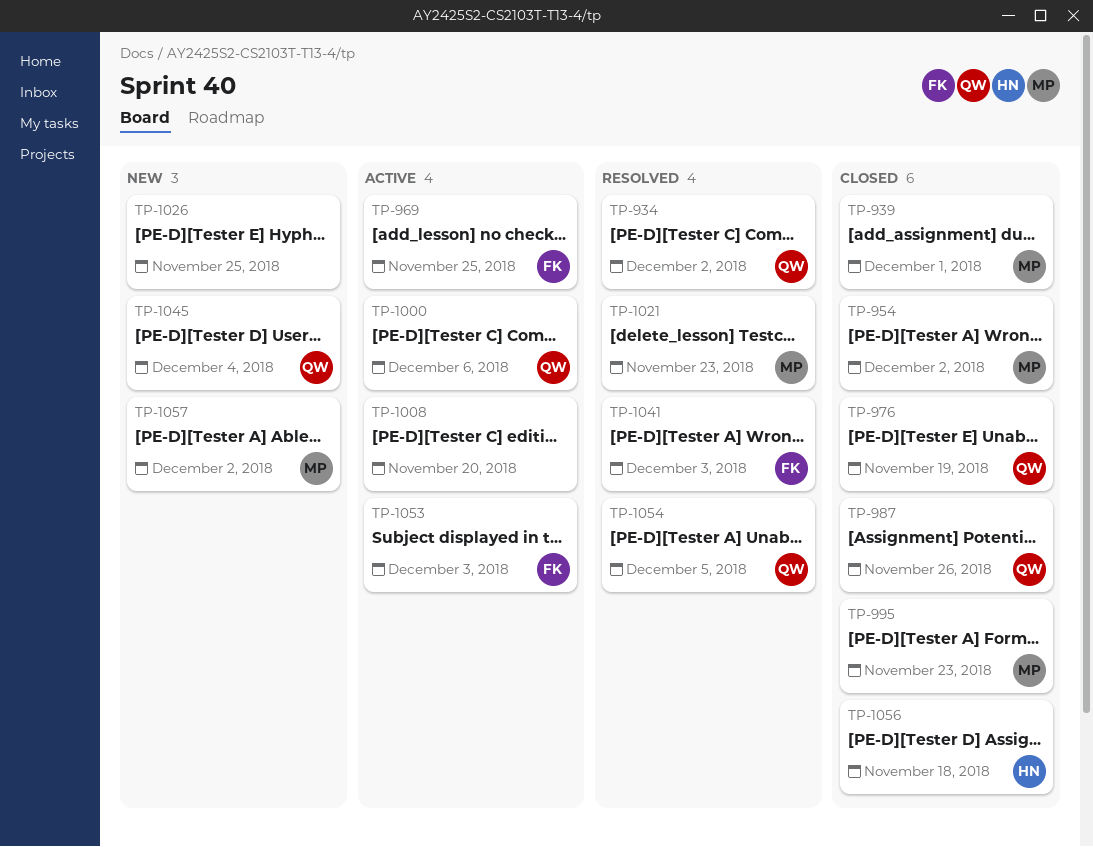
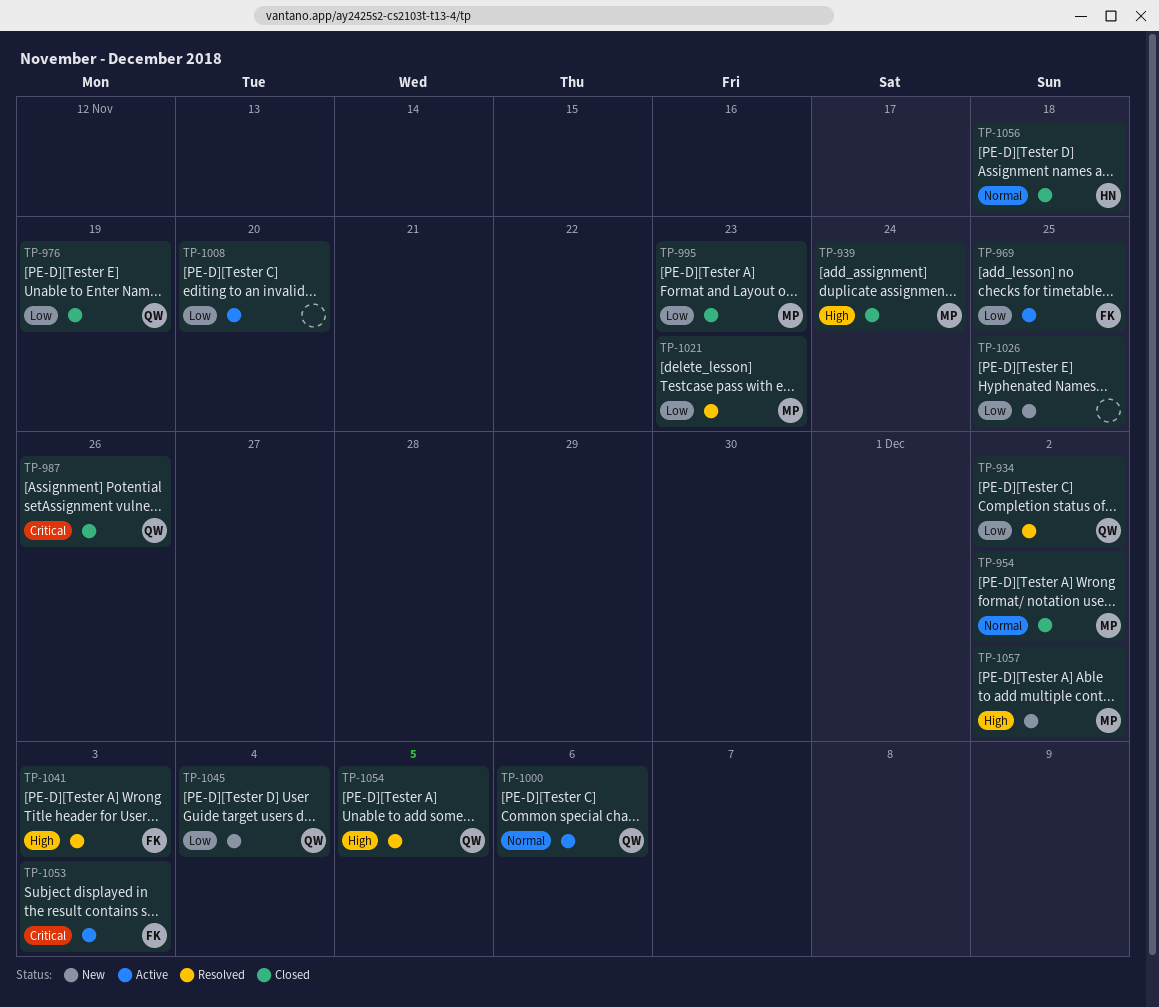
TP-939, due: Dec 1 -> Nov 24

